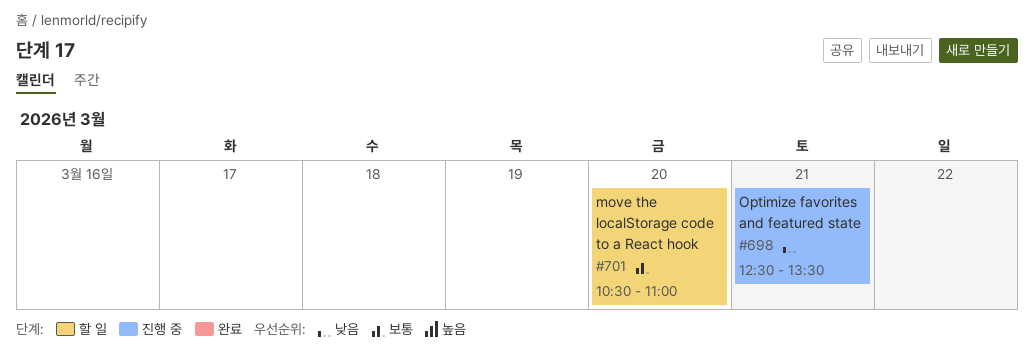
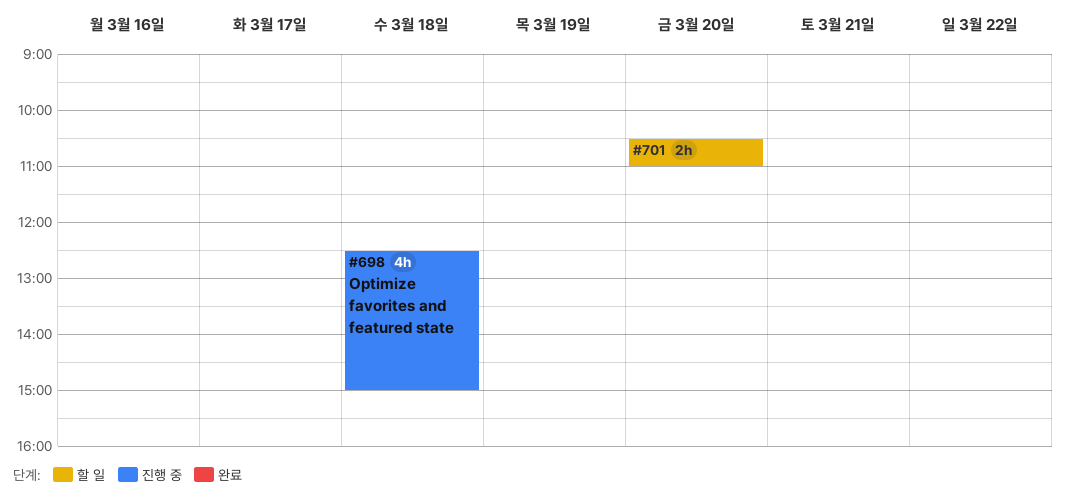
#698, day: Mar 21 -> Mar 18
#698, ends: 13:30 -> 15:00

